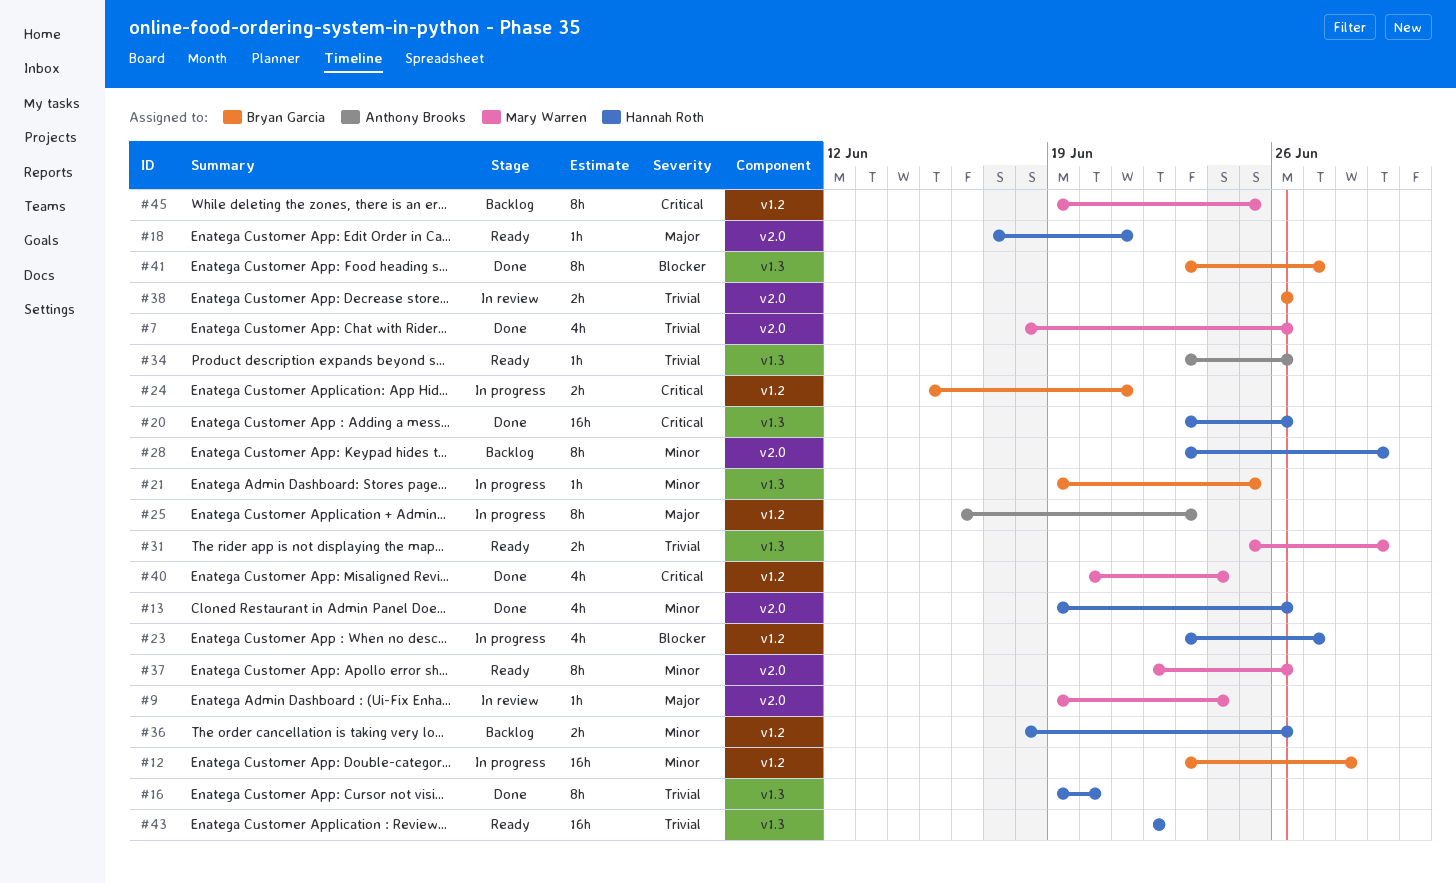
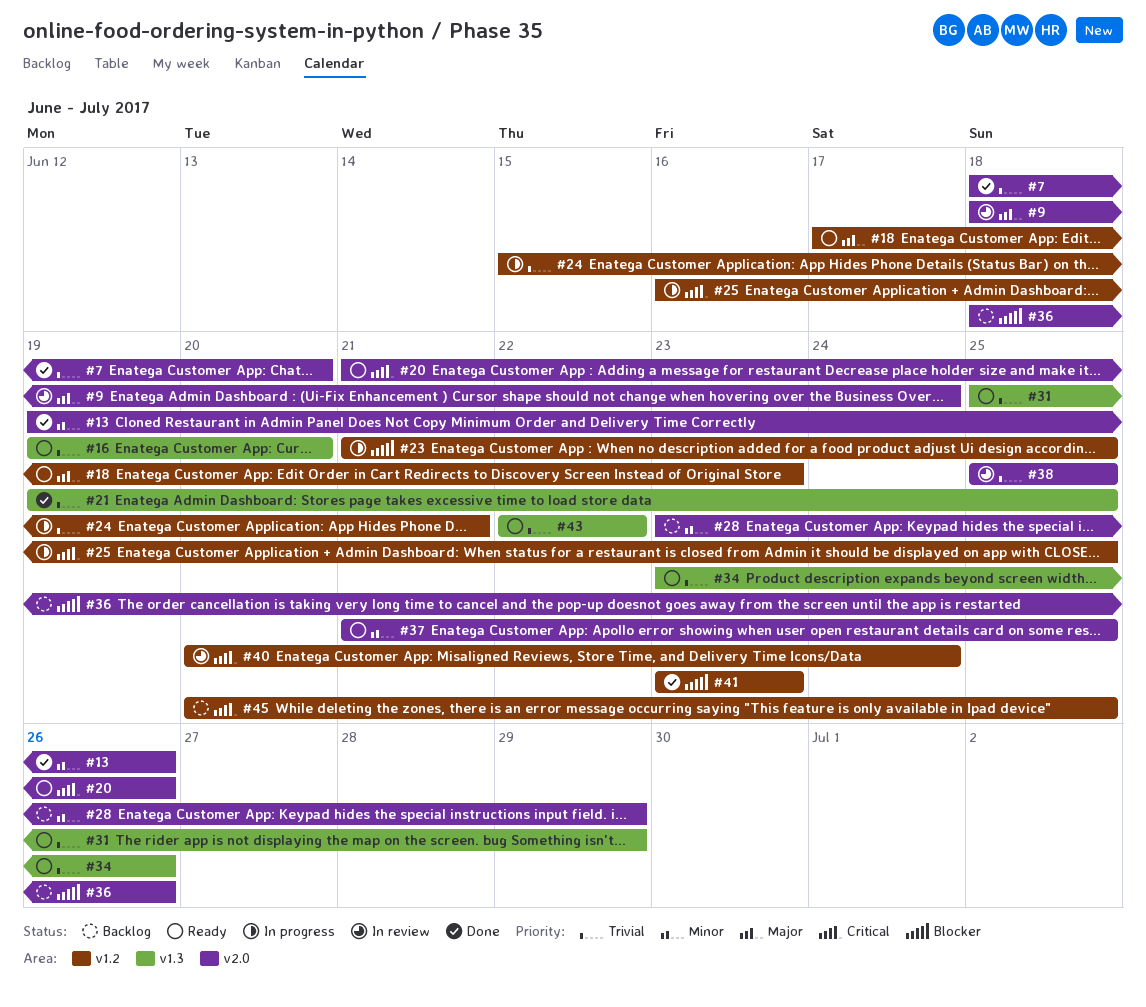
#7, due: Jun 26 -> Jun 20
#9, start: Jun 19 -> Jun 18
#12: present -> none
#16, status: Done -> Ready
#18, label: v2.0 -> v1.2
#18, due: Jun 21 -> Jun 23
#20, status: Done -> Ready
#20, label: v1.3 -> v2.0
#20, start: Jun 23 -> Jun 21
#21, status: In progress -> Done
#21, priority: Minor -> Trivial
#23, start: Jun 23 -> Jun 21
#23, due: Jun 27 -> Jun 25
#24, priority: Critical -> Trivial
#25, priority: Major -> Critical
#25, due: Jun 23 -> Jun 25
#36, priority: Minor -> Blocker
#36, label: v1.2 -> v2.0
#37, start: Jun 22 -> Jun 21
#37, due: Jun 26 -> Jun 25
#38, start: Jun 26 -> Jun 25
#38, due: Jun 26 -> Jun 25
#40, status: Done -> In review
#41, label: v1.3 -> v1.2
#41, due: Jun 27 -> Jun 23
#45, start: Jun 19 -> Jun 20

